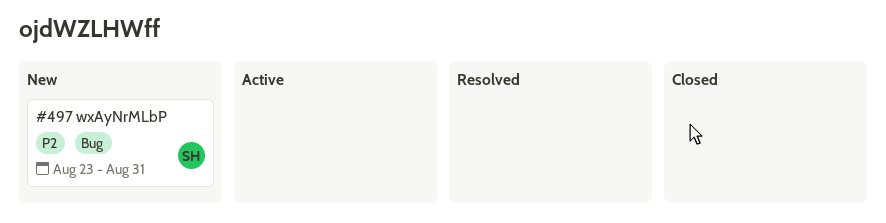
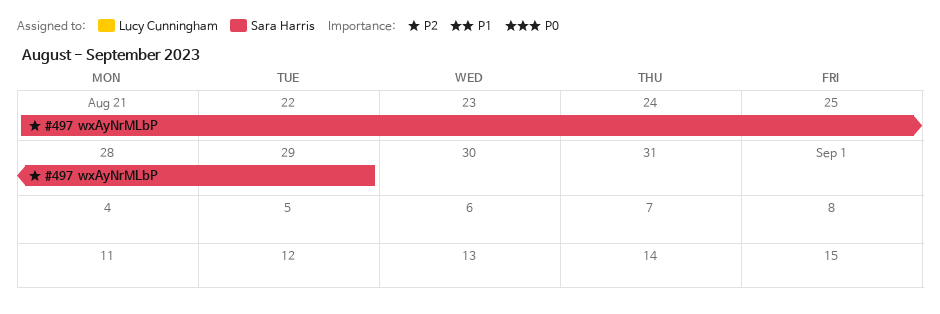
#497, start: Aug 23 -> Aug 21
#497, due: Aug 31 -> Aug 29

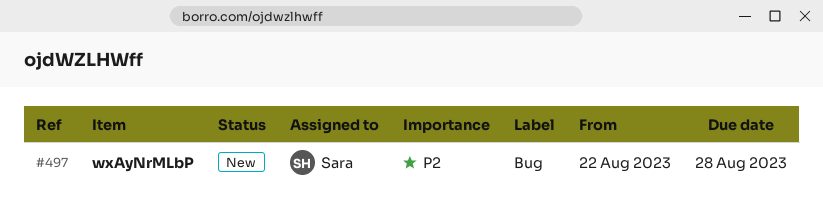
#497, start: Aug 21 -> Aug 22
#497, due: Aug 29 -> Aug 28

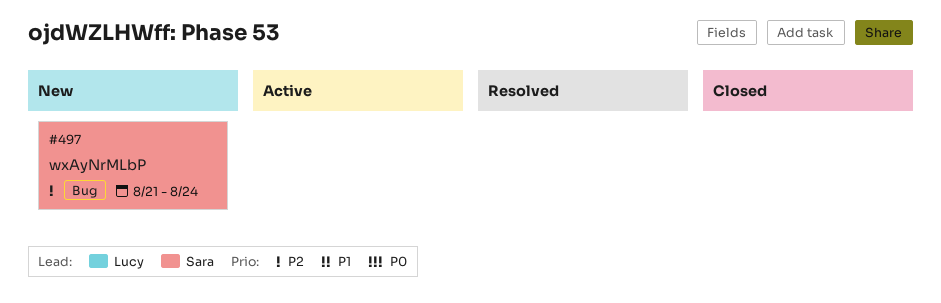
#497, start: Aug 22 -> Aug 21
#497, due: Aug 28 -> Aug 24

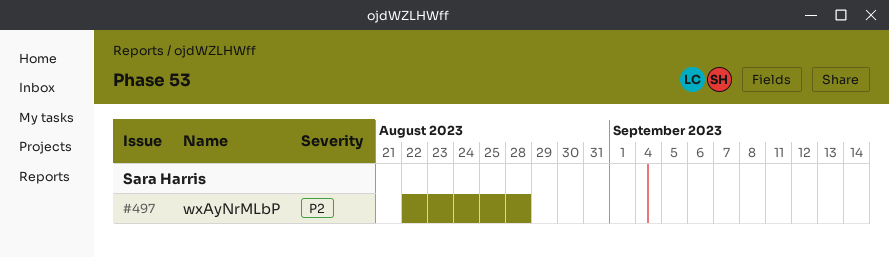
#497, start: Aug 21 -> Aug 22
#497, due: Aug 24 -> Aug 28

